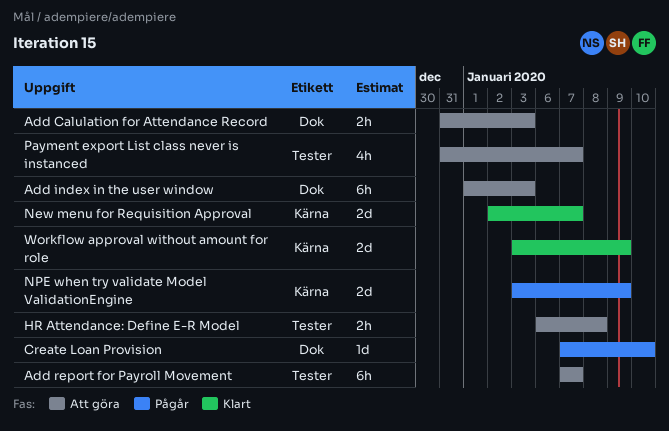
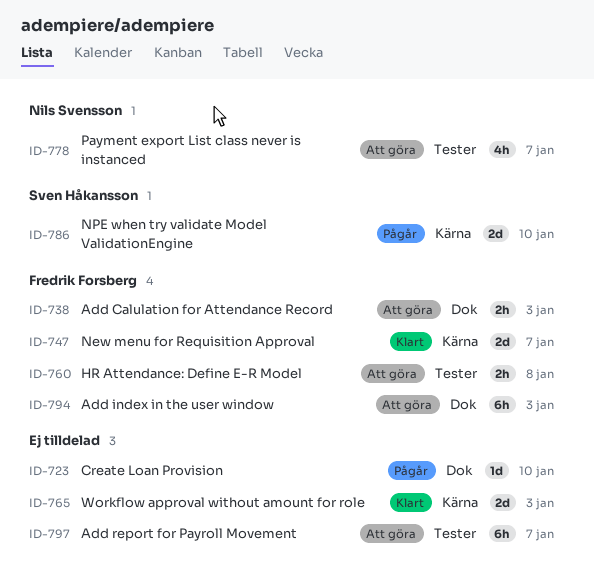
NPE when try validate Model ValidationEngine, due: Jan 9 -> Jan 10
Workflow approval without amount for role, due: Jan 9 -> Jan 3

